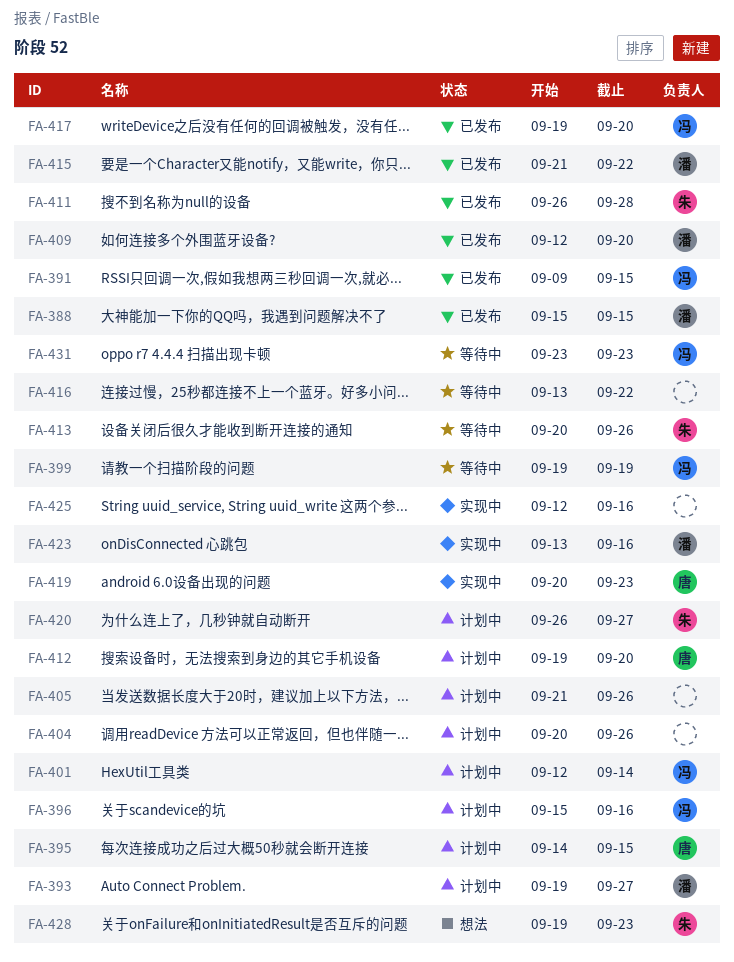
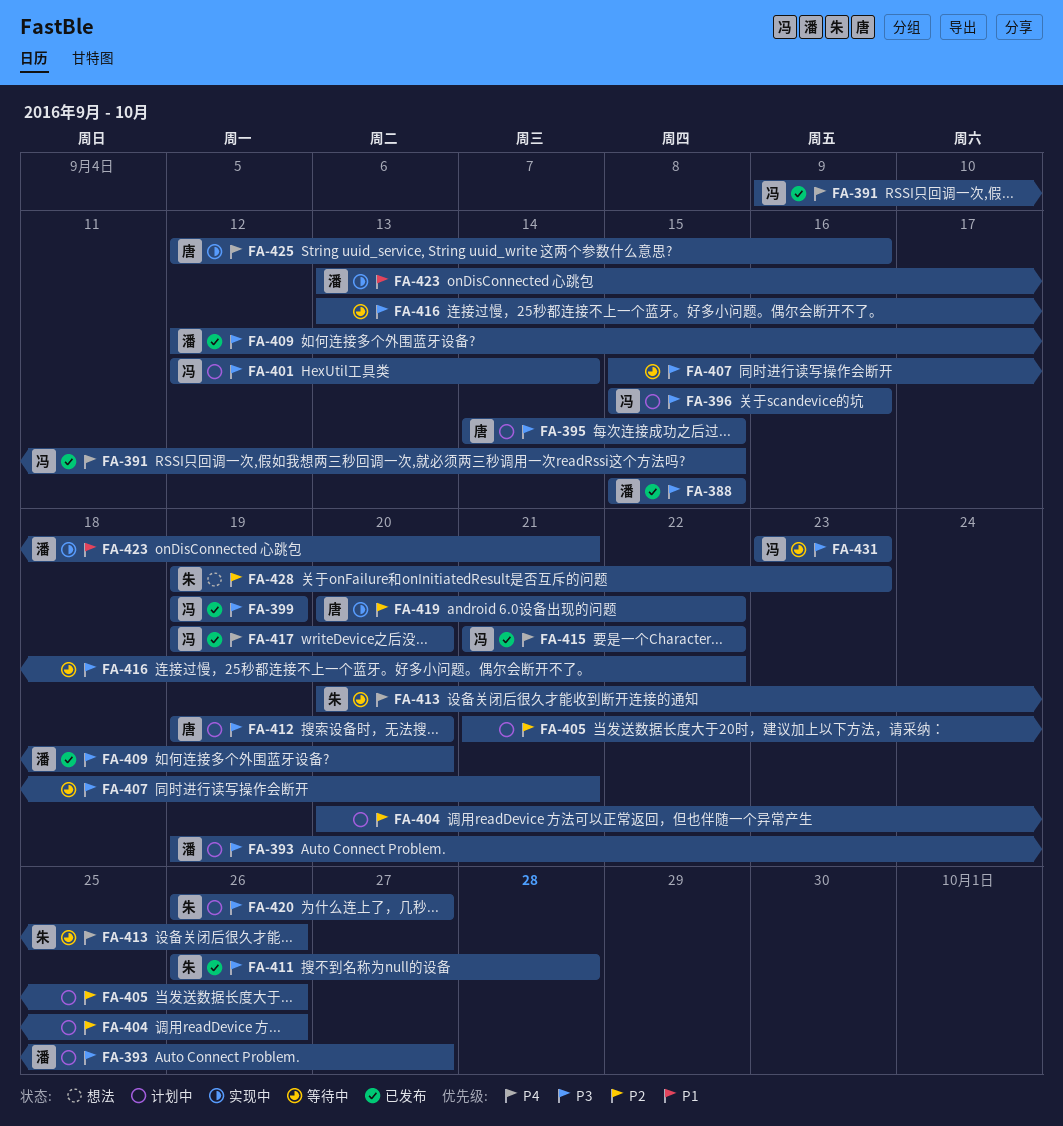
FA-399, status: 等待中 -> 已发布
FA-407: none -> present
FA-415, owner: 潘 -> 冯
FA-419, due: Sep 23 -> Sep 22
FA-423, due: Sep 16 -> Sep 21
FA-425, owner: none -> 唐

